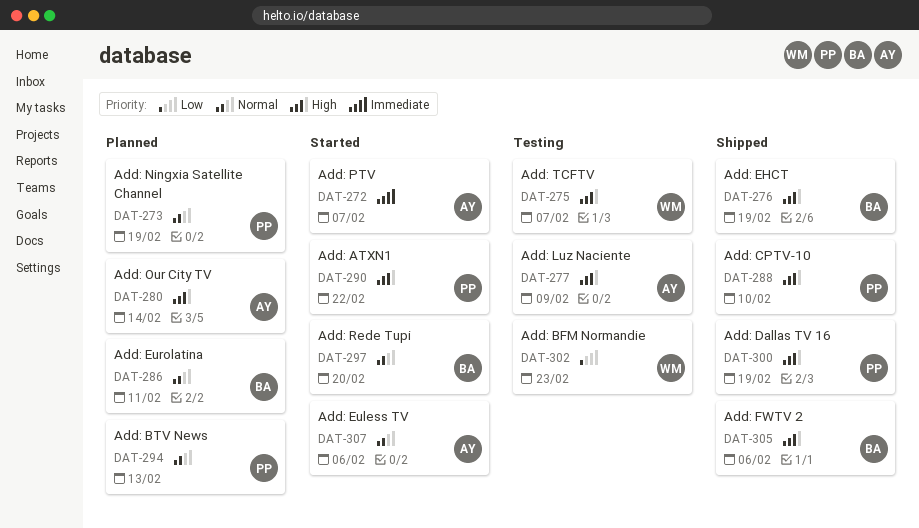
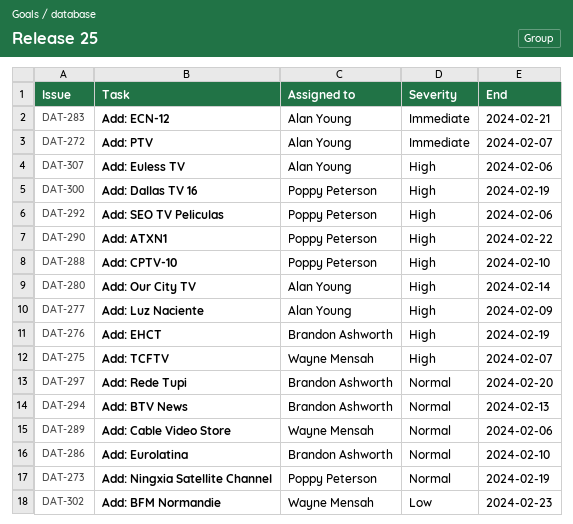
DAT-283: none -> present
DAT-286, due: Feb 11 -> Feb 10
DAT-289: none -> present
DAT-292: none -> present
DAT-294, owner: Poppy Peterson -> Brandon Ashworth
DAT-305: present -> none
DAT-307, priority: Normal -> High

